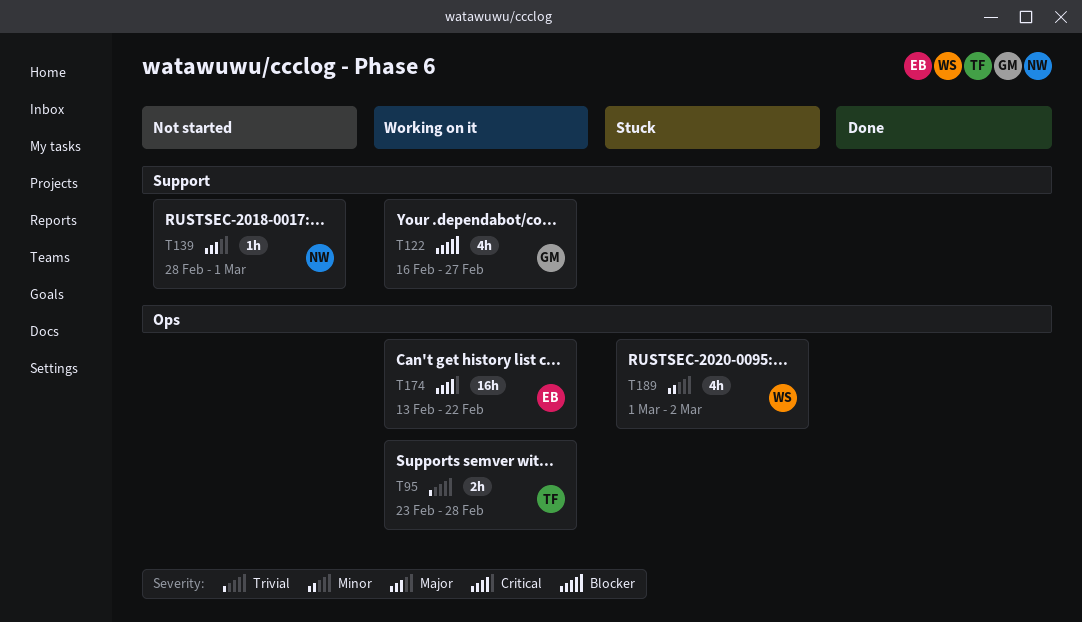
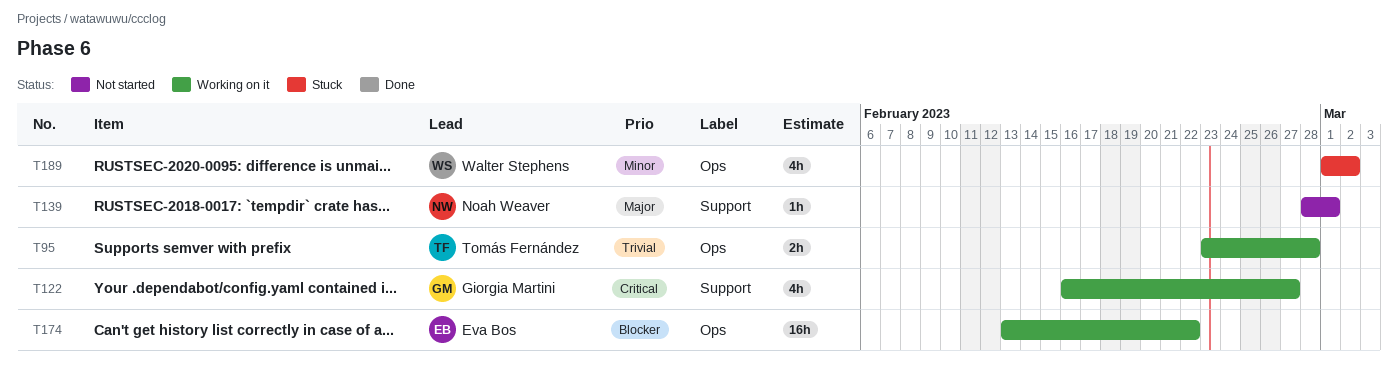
T122, priority: Blocker -> Critical
T174, priority: Critical -> Blocker

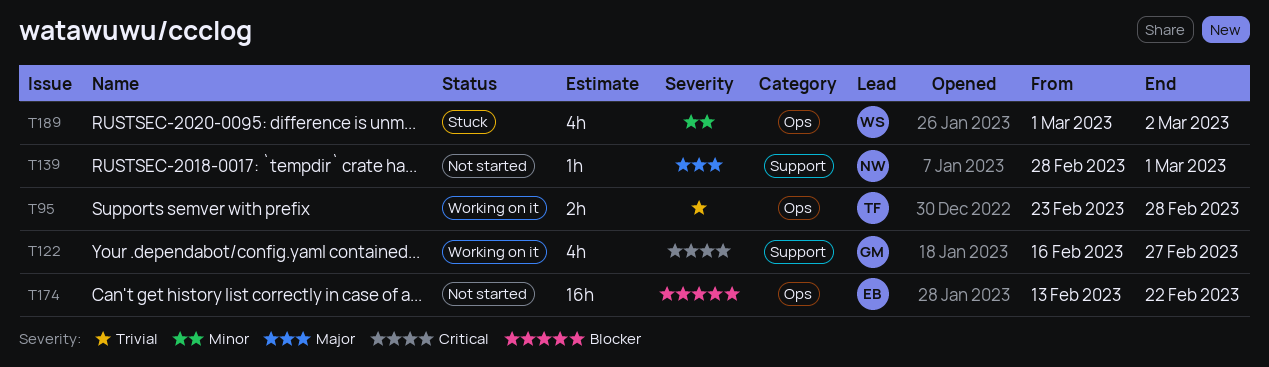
T174, status: Working on it -> Not started

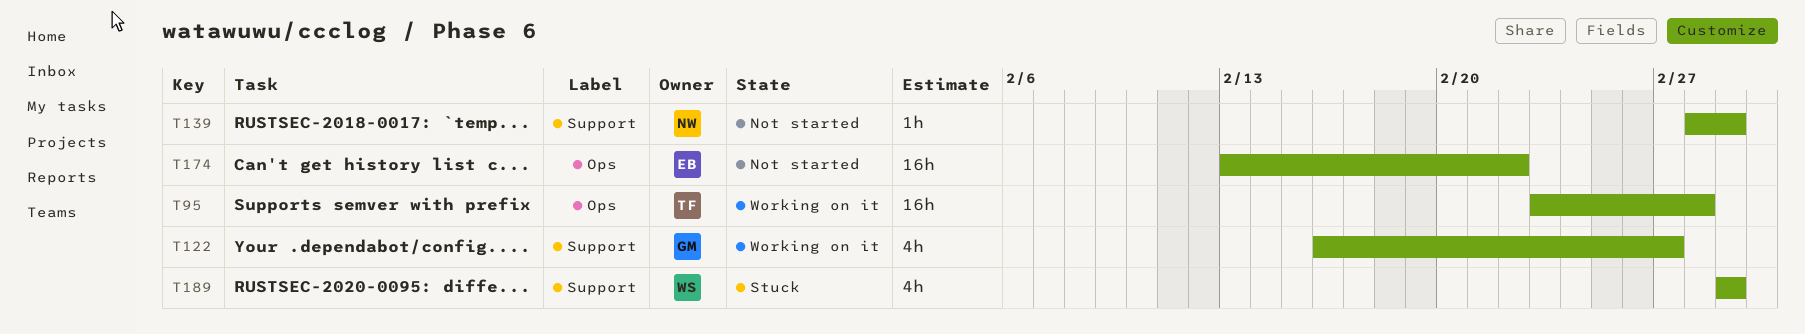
T95, estimate: 2h -> 16h
T189, label: Ops -> Support
T189, due: Mar 2 -> Mar 1

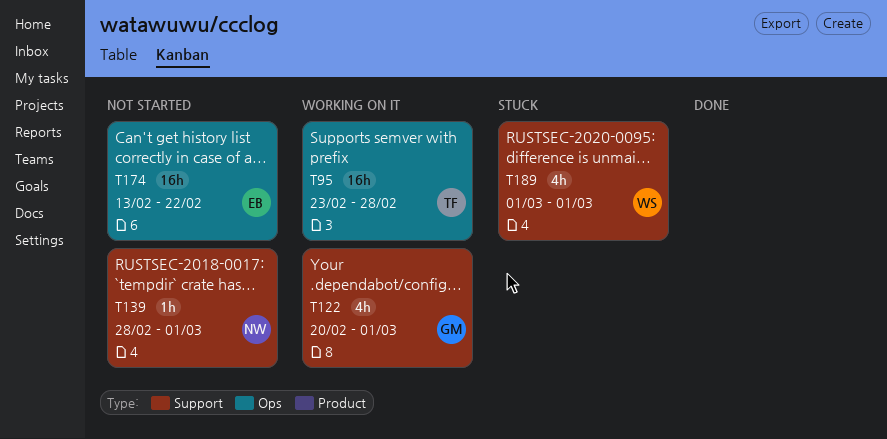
T122, start: Feb 16 -> Feb 20
T122, due: Feb 27 -> Mar 1

